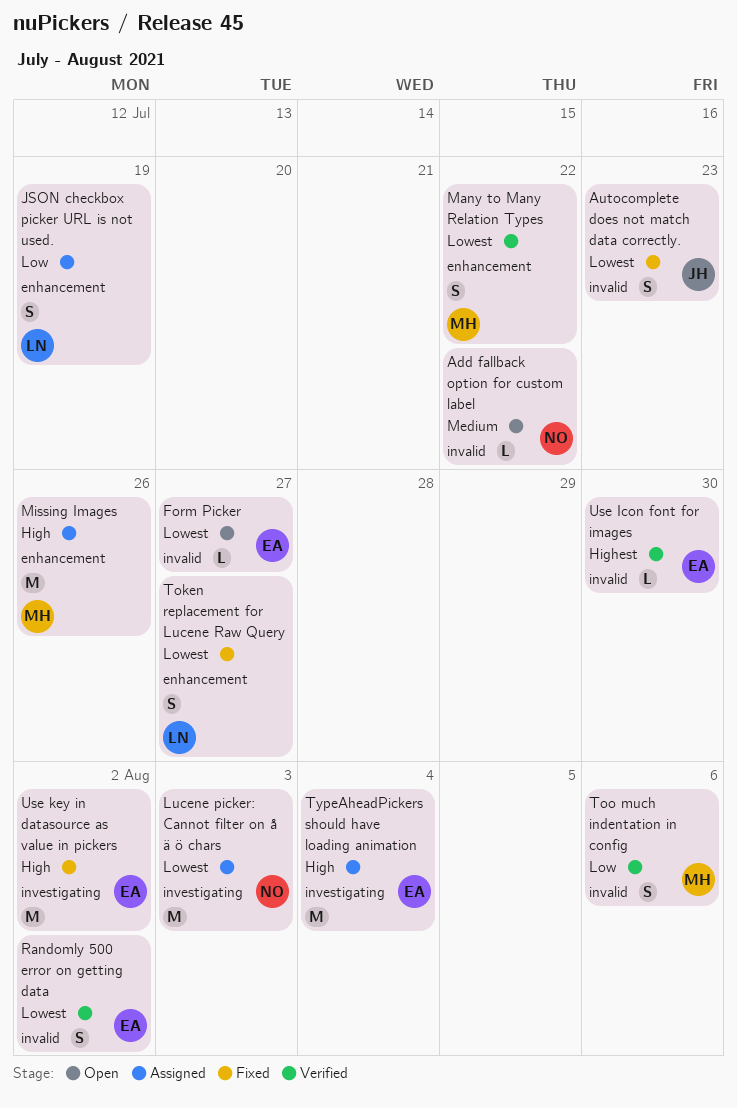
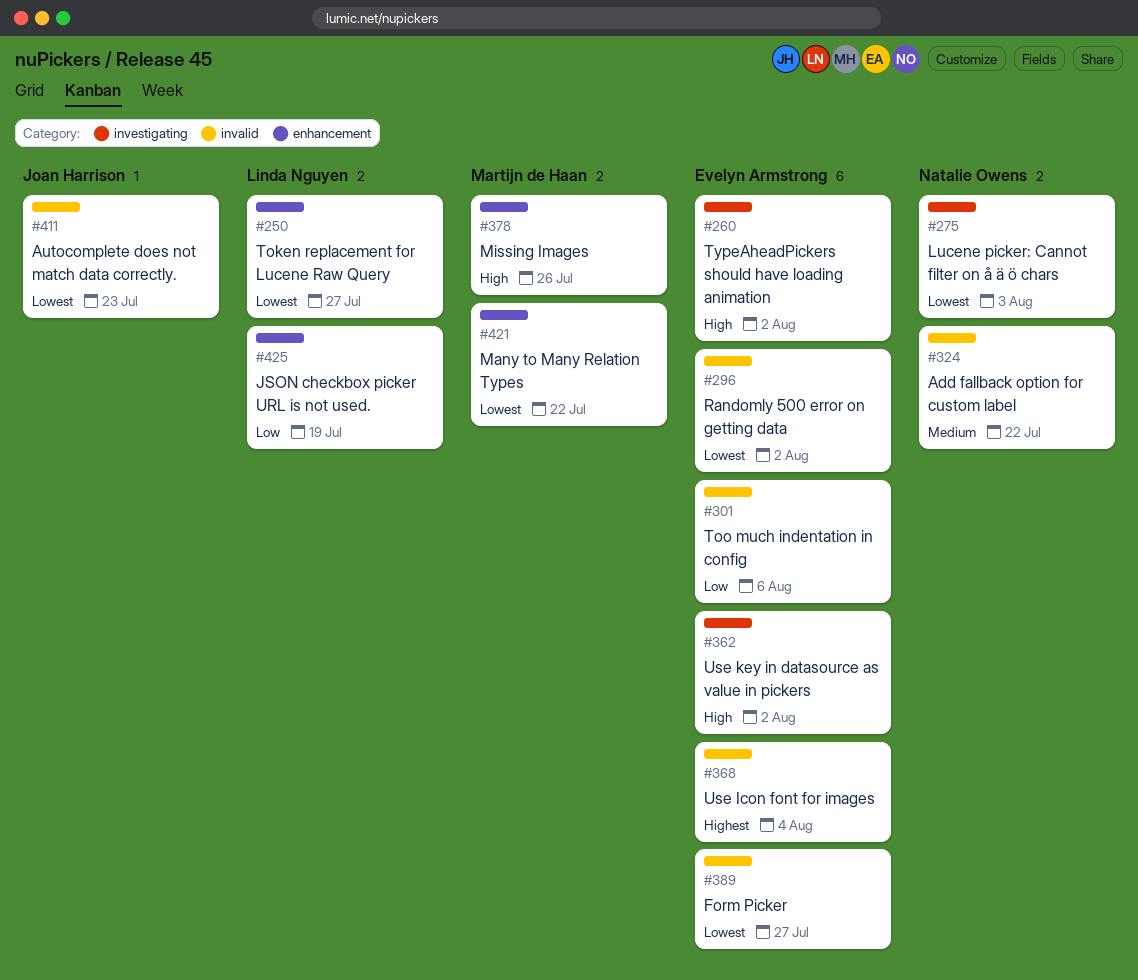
Too much indentation in config, owner: Martijn de Haan -> Evelyn Armstrong
TypeAheadPickers should have loading animation, due: Aug 4 -> Aug 2
Use Icon font for images, due: Jul 30 -> Aug 4

